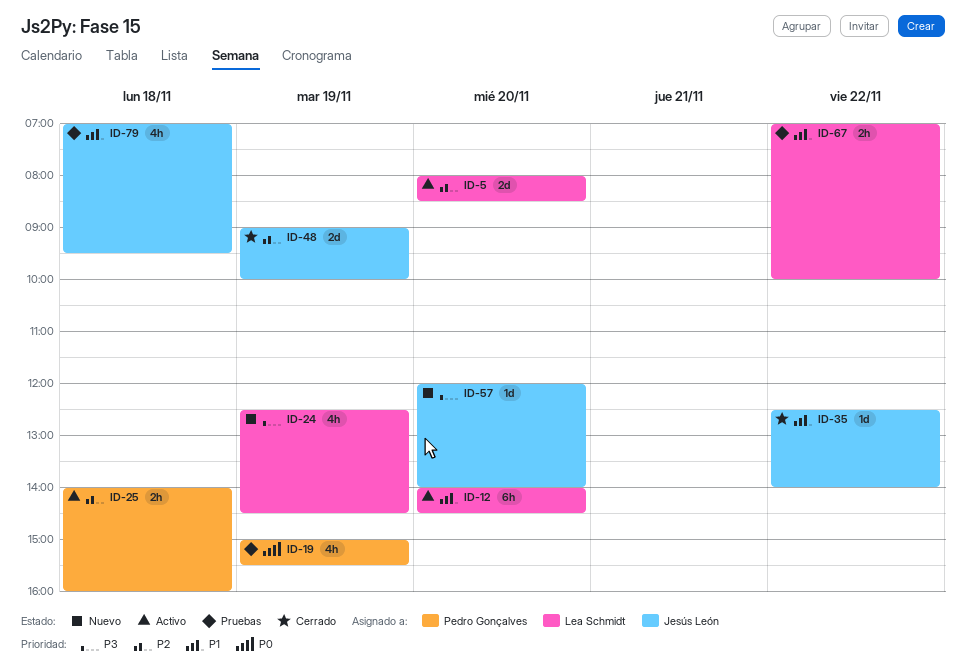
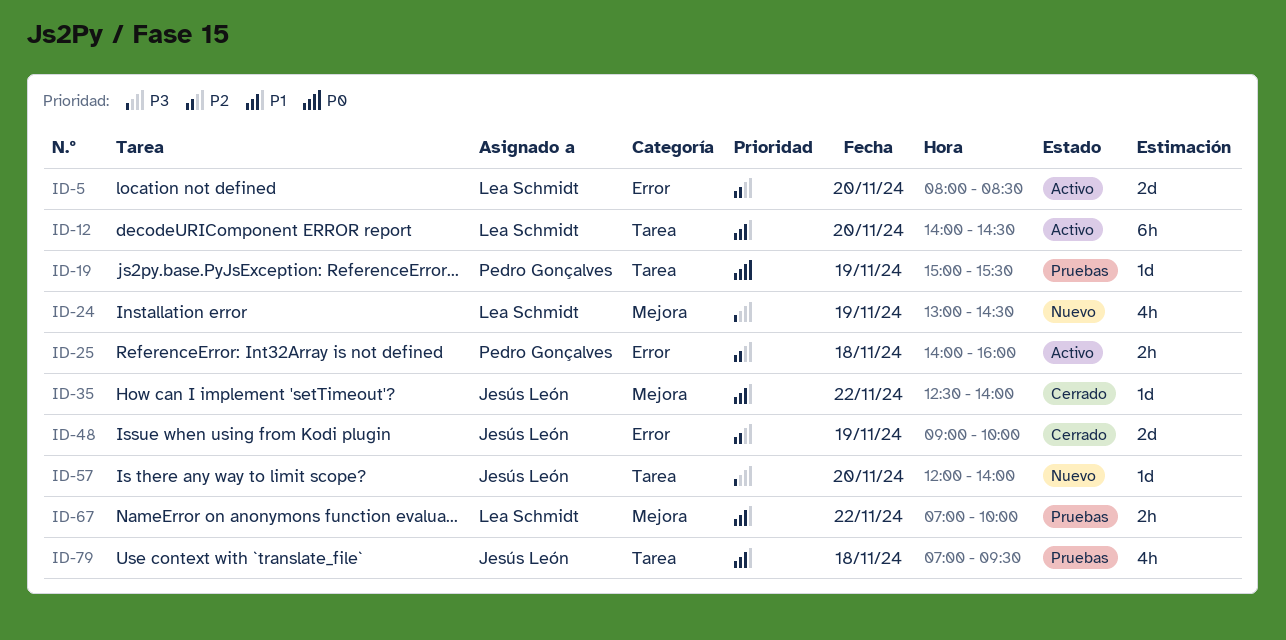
ID-19, estimate: 4h -> 1d
ID-24, begins: 12:30 -> 13:00

